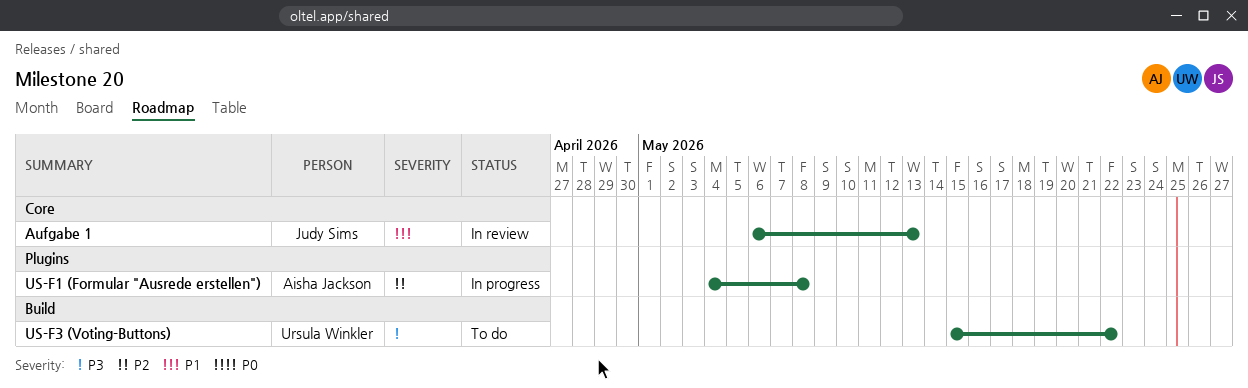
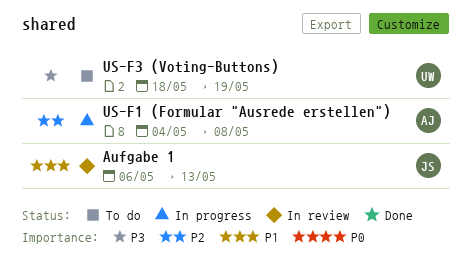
US-F3 (Voting-Buttons), start: May 15 -> May 18
US-F3 (Voting-Buttons), due: May 22 -> May 19

